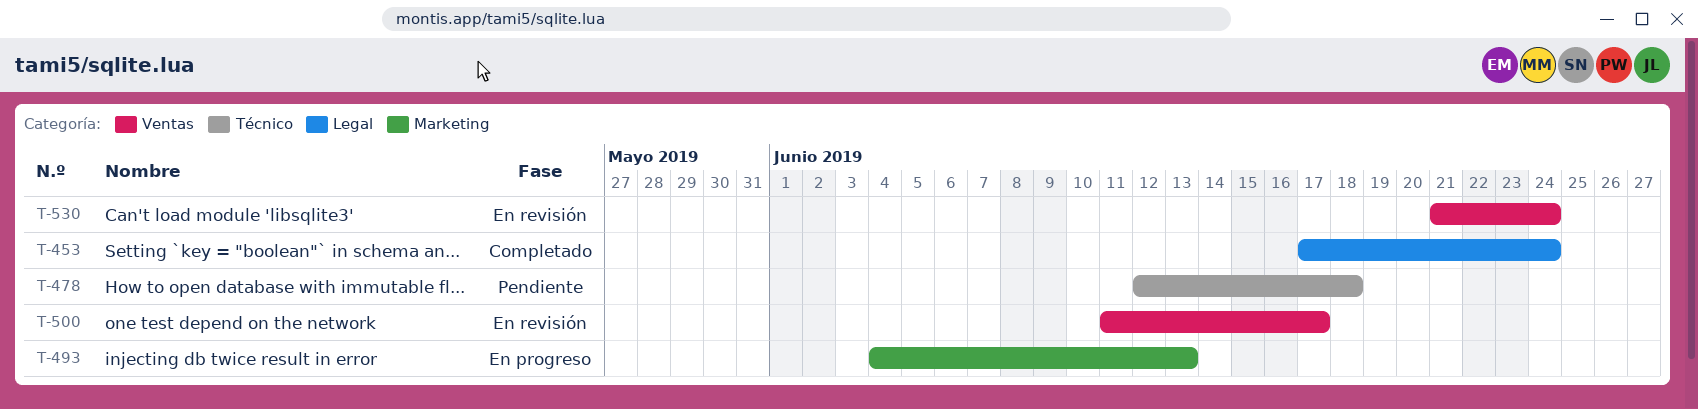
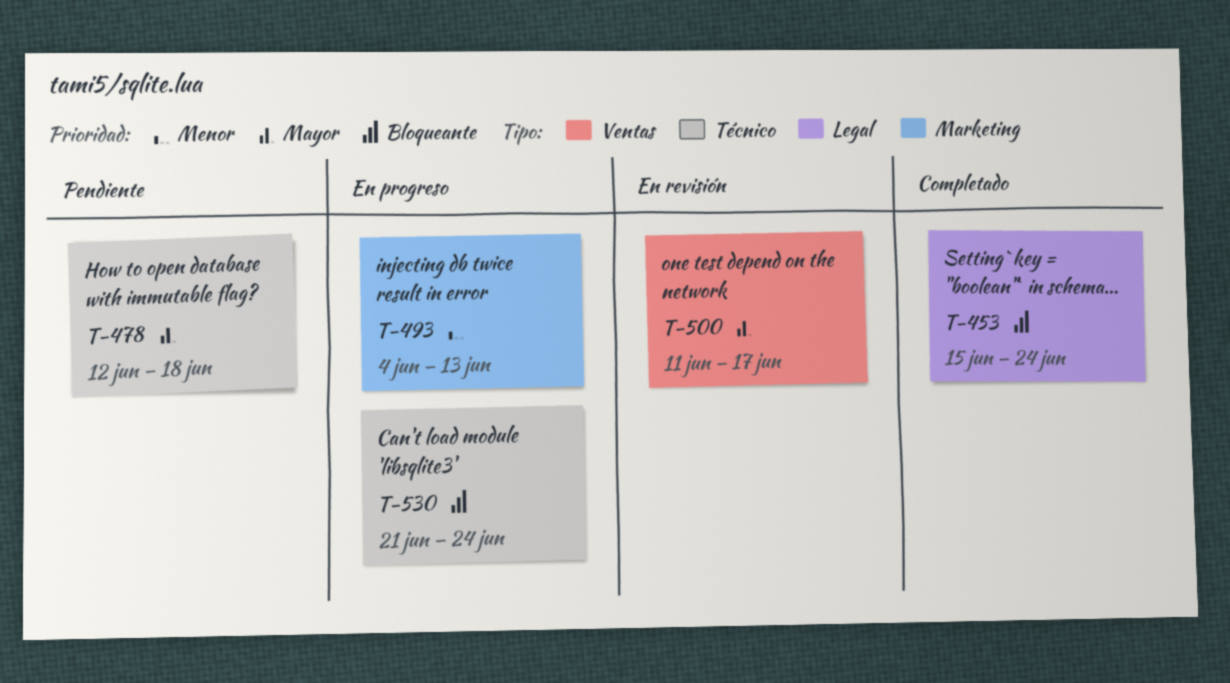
T-453, start: Jun 17 -> Jun 15
T-530, status: En revisión -> En progreso
T-530, label: Ventas -> Técnico

